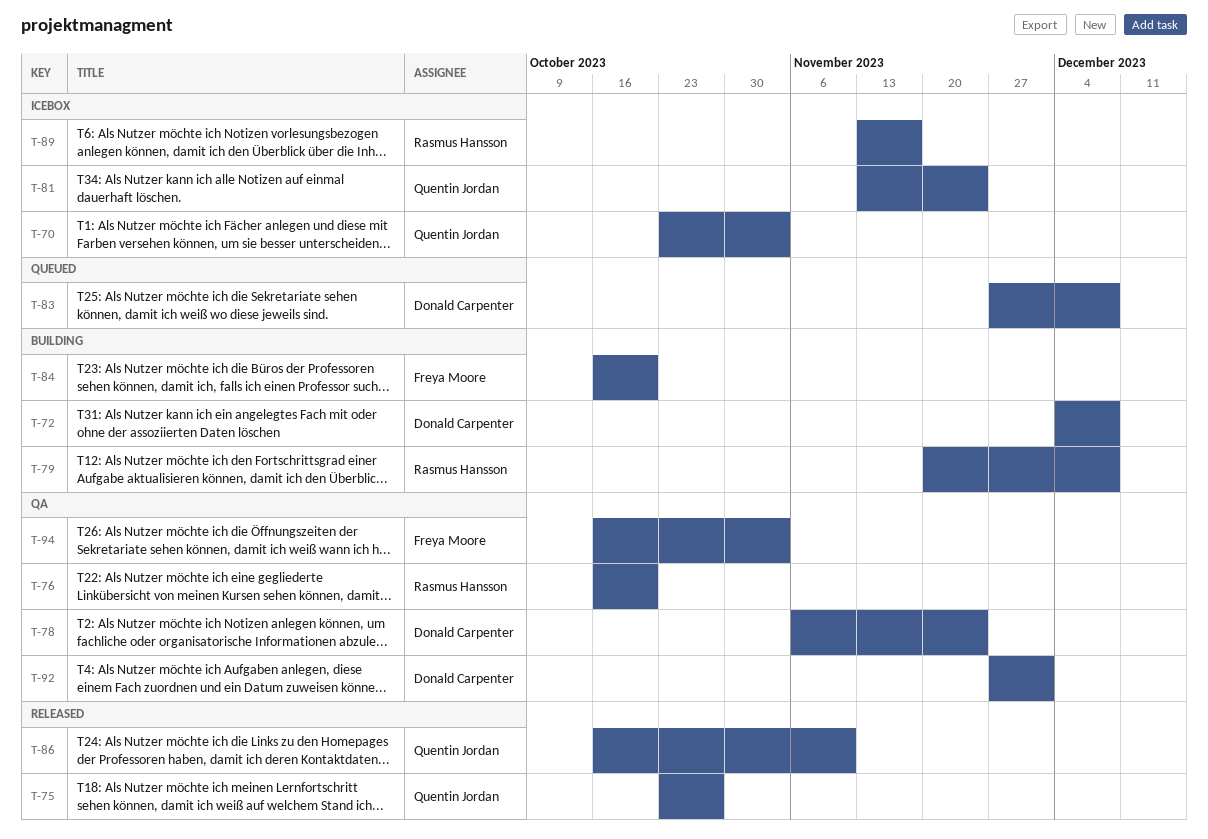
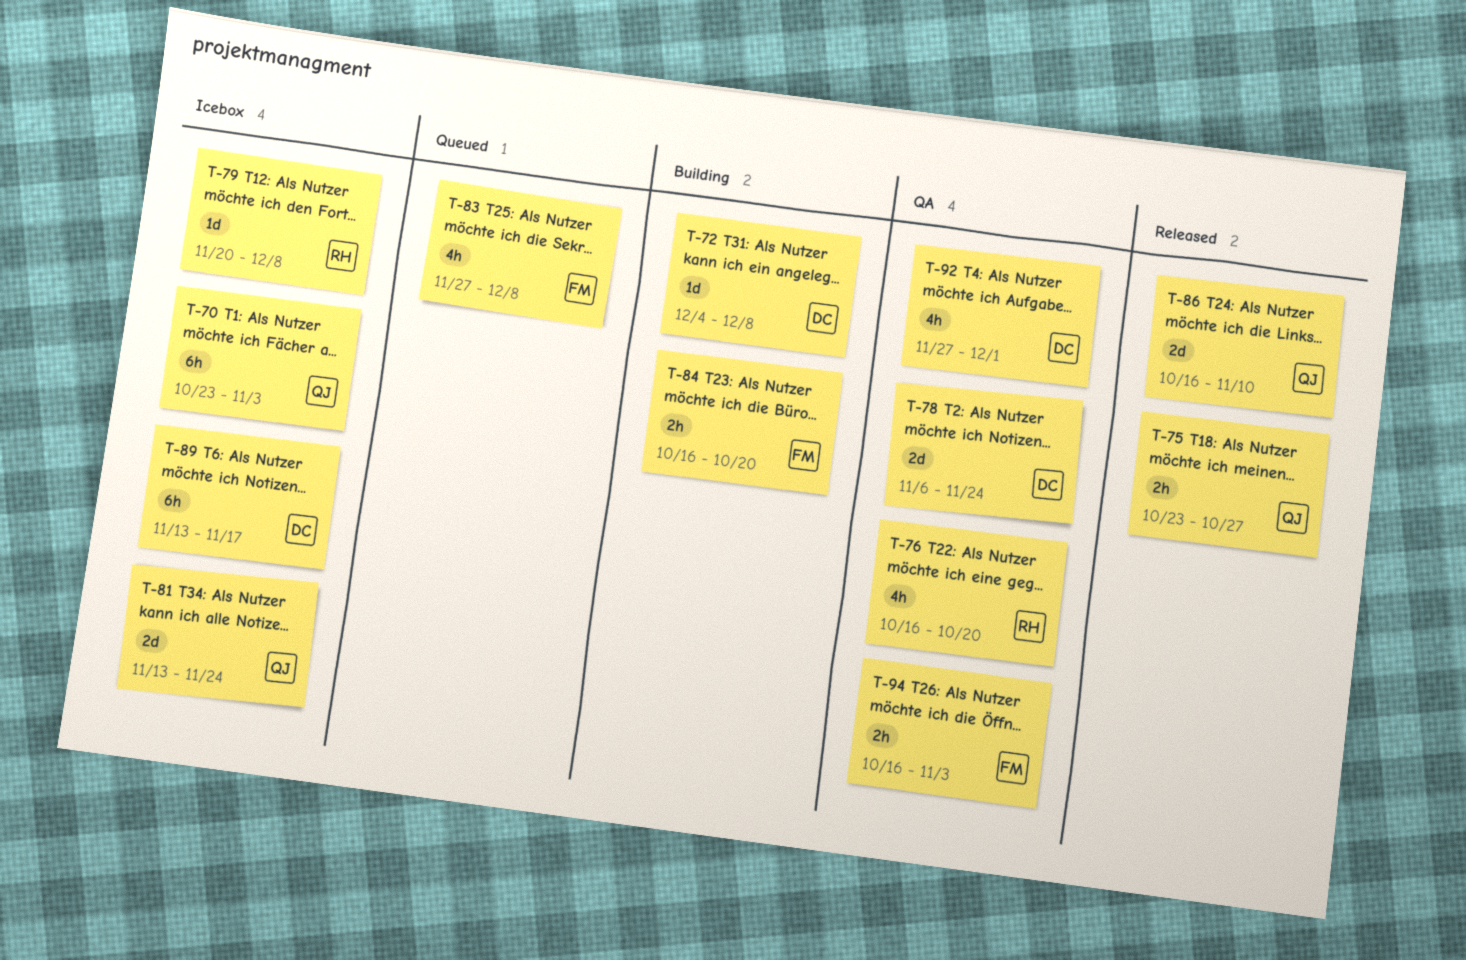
T-79, status: Building -> Icebox
T-83, owner: Donald Carpenter -> Freya Moore
T-89, owner: Rasmus Hansson -> Donald Carpenter

